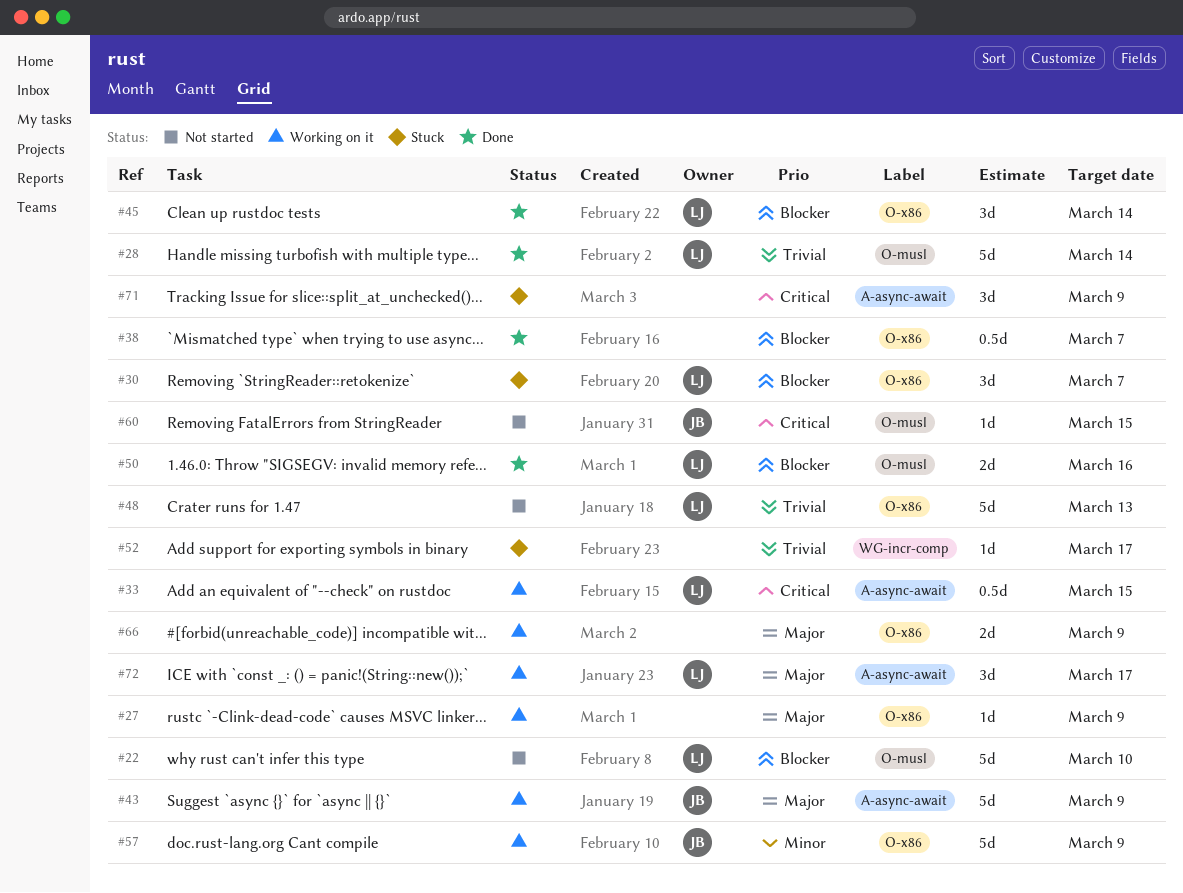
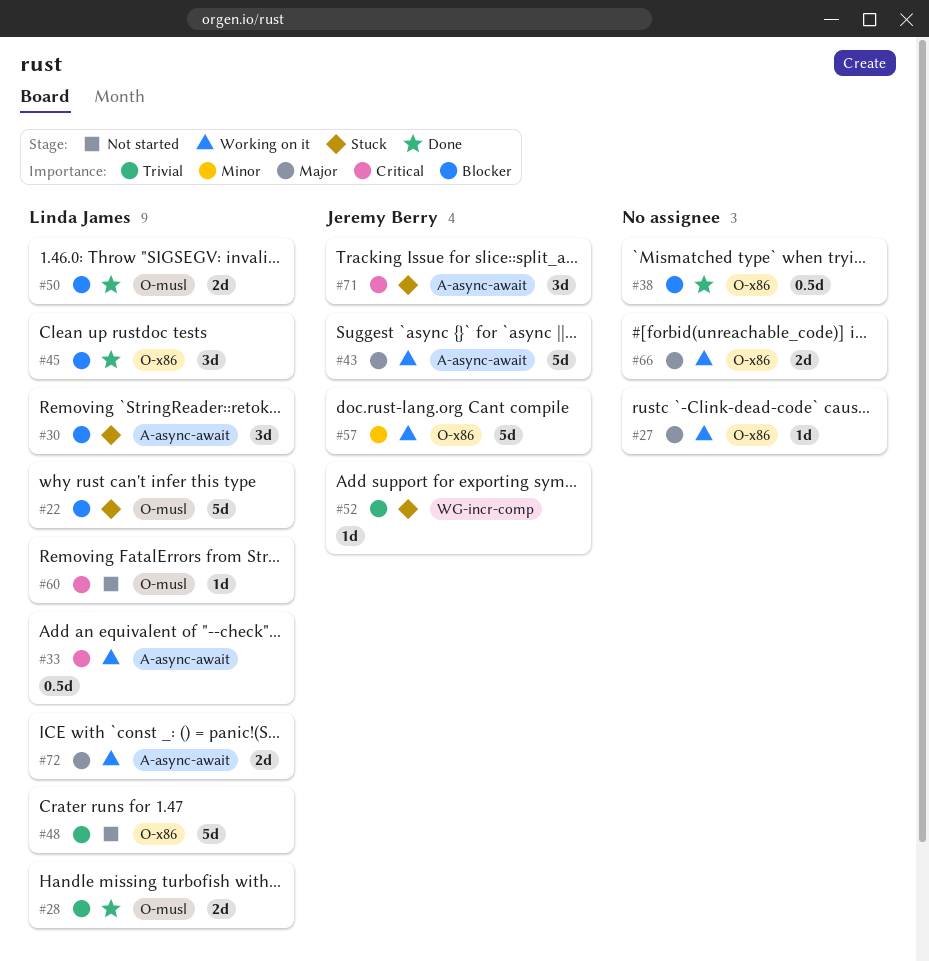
#22, status: Not started -> Stuck
#28, estimate: 5d -> 2d
#30, label: O-x86 -> A-async-await
#52, owner: none -> Jeremy Berry
#60, owner: Jeremy Berry -> Linda James
#71, owner: none -> Jeremy Berry
#72, estimate: 3d -> 2d

